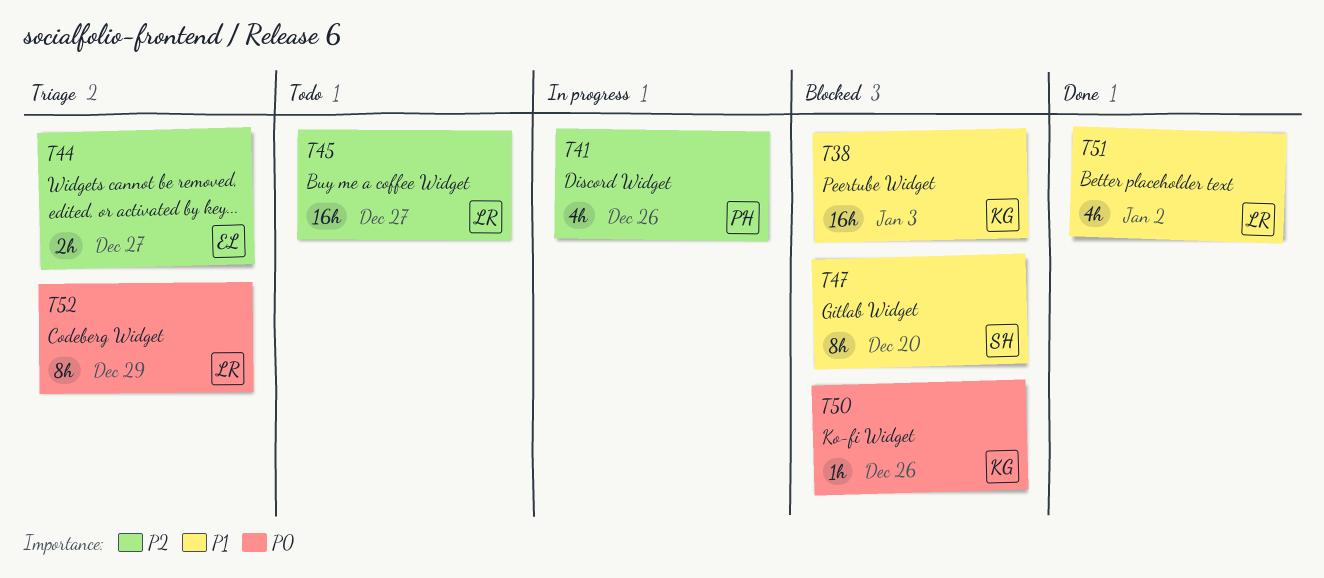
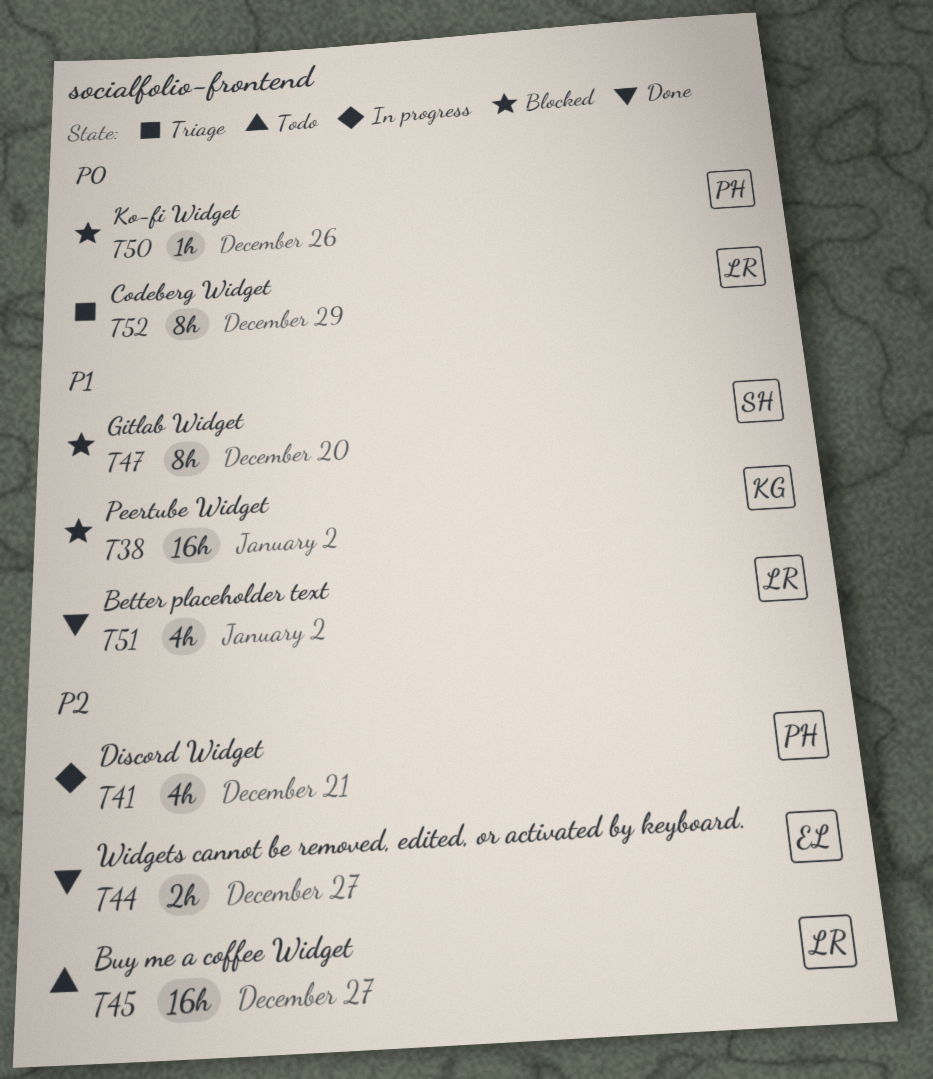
T38, due: Jan 3 -> Jan 2
T41, due: Dec 26 -> Dec 21
T44, status: Triage -> Done
T50, owner: KG -> PH

